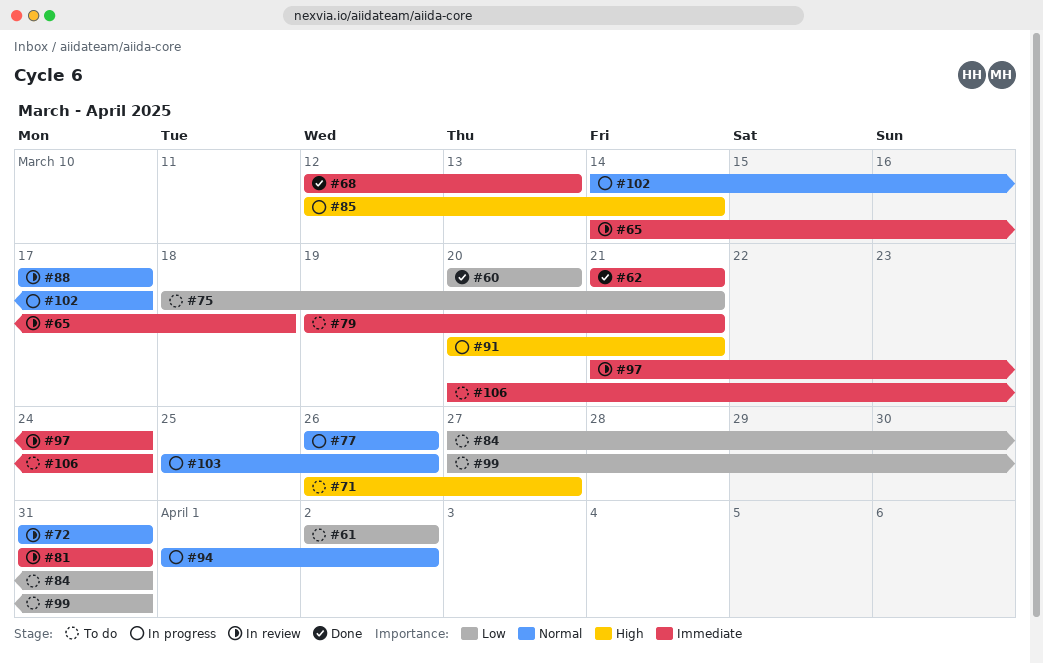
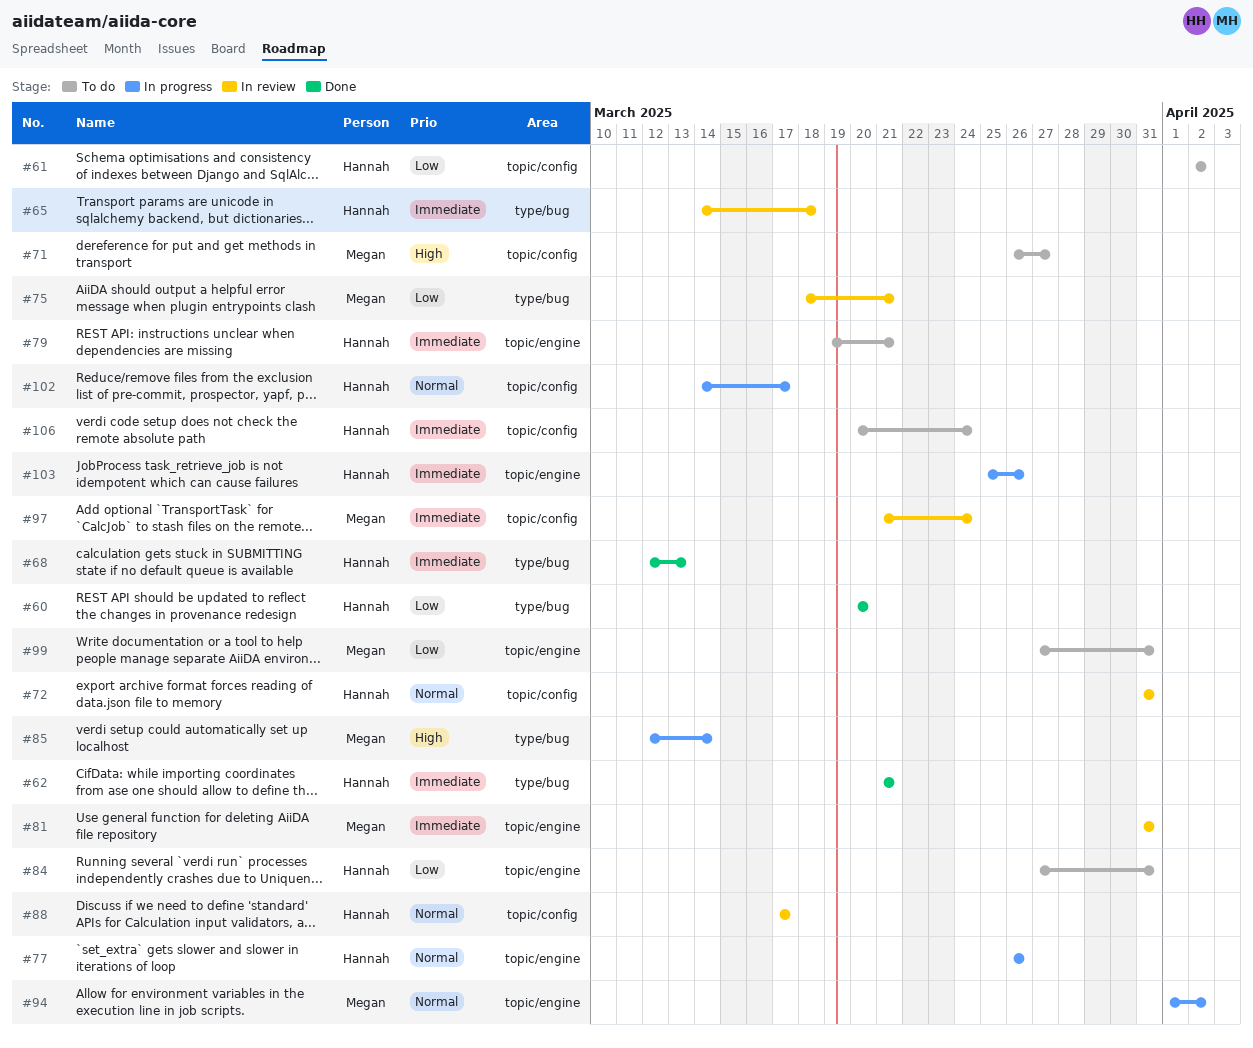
#75, status: To do -> In review
#91: present -> none
#103, priority: Normal -> Immediate

